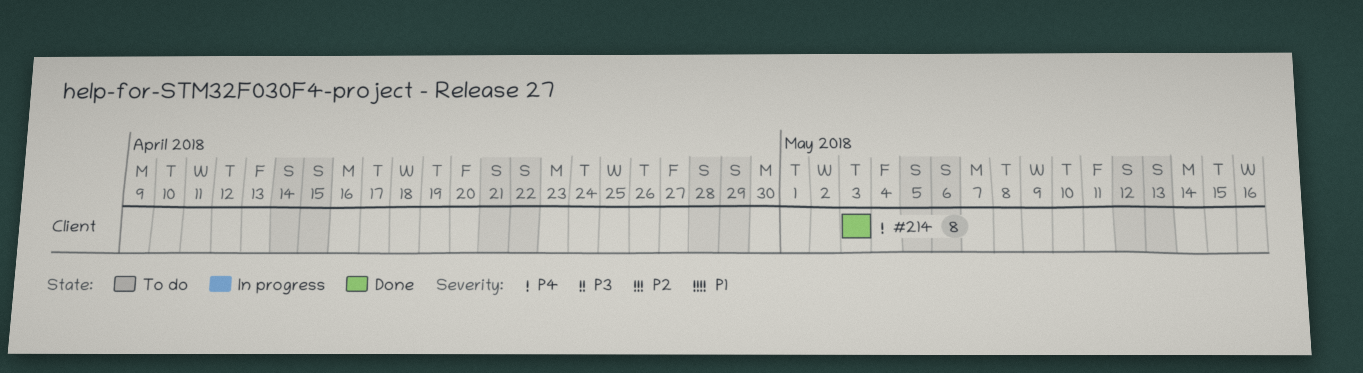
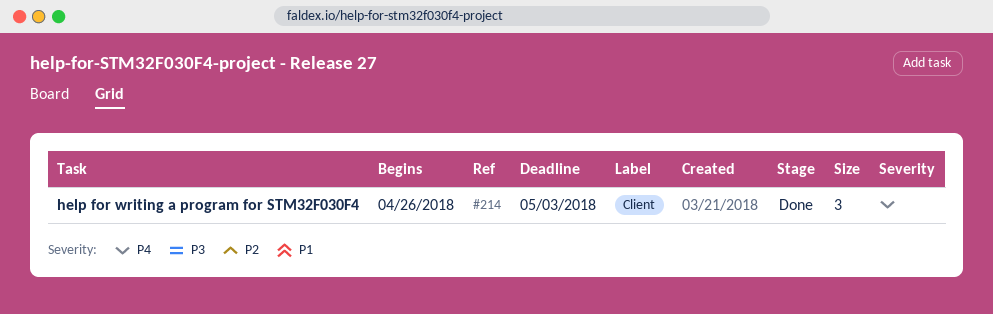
#214, estimate: 8 -> 3
#214, start: May 3 -> Apr 26

